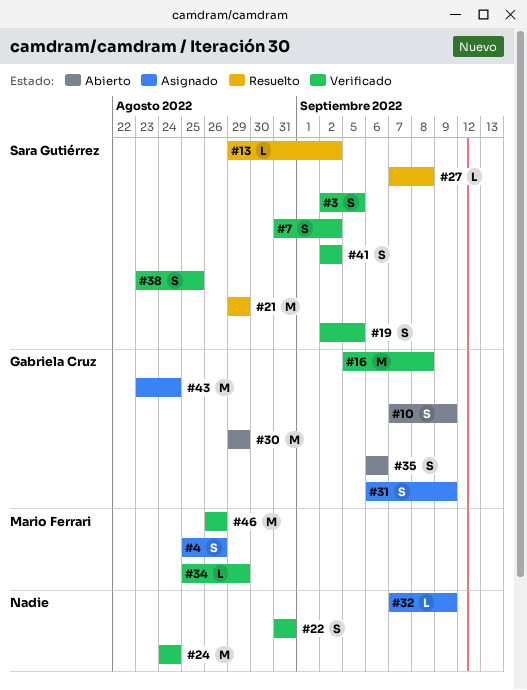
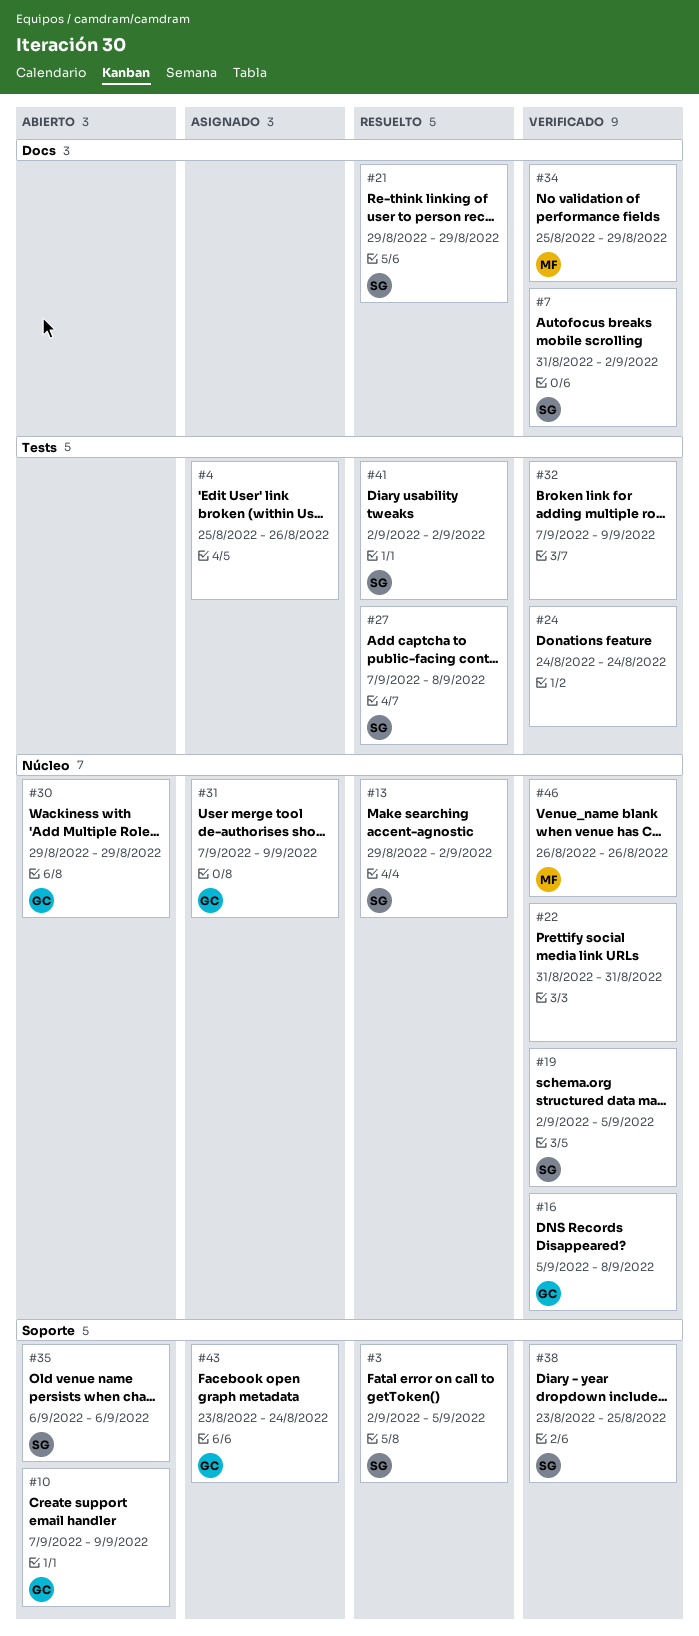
#3, status: Verificado -> Resuelto
#4, owner: Mario Ferrari -> none
#31, start: Sep 6 -> Sep 7
#32, status: Asignado -> Verificado
#35, owner: Gabriela Cruz -> Sara Gutiérrez
#41, status: Verificado -> Resuelto

